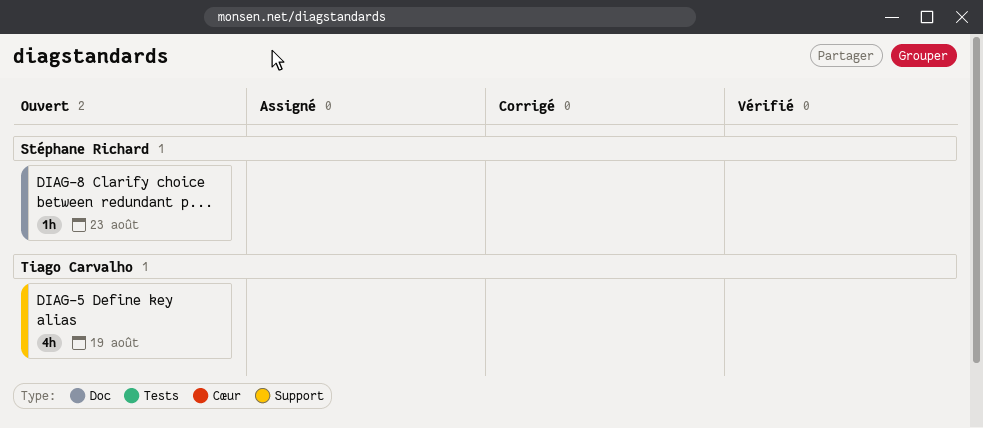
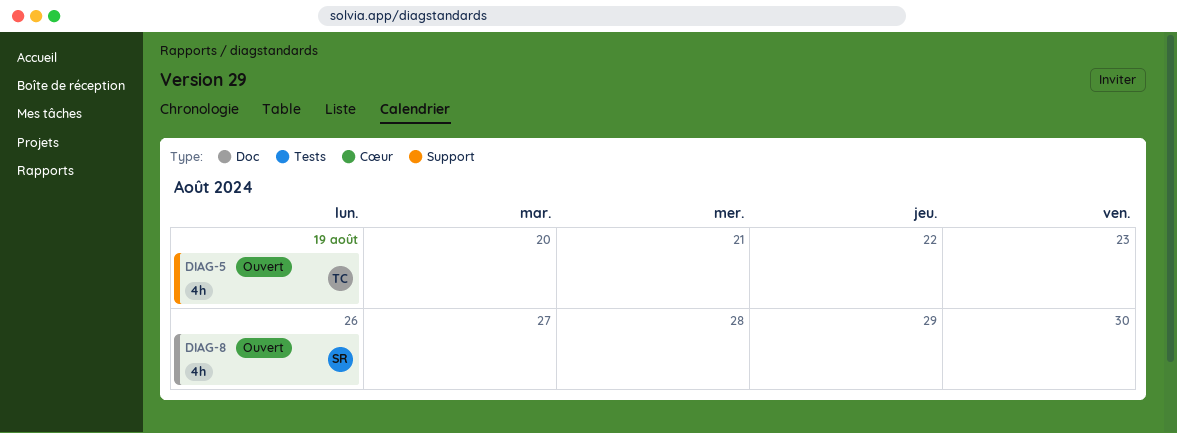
DIAG-8, estimate: 1h -> 4h
DIAG-8, due: Aug 23 -> Aug 26

